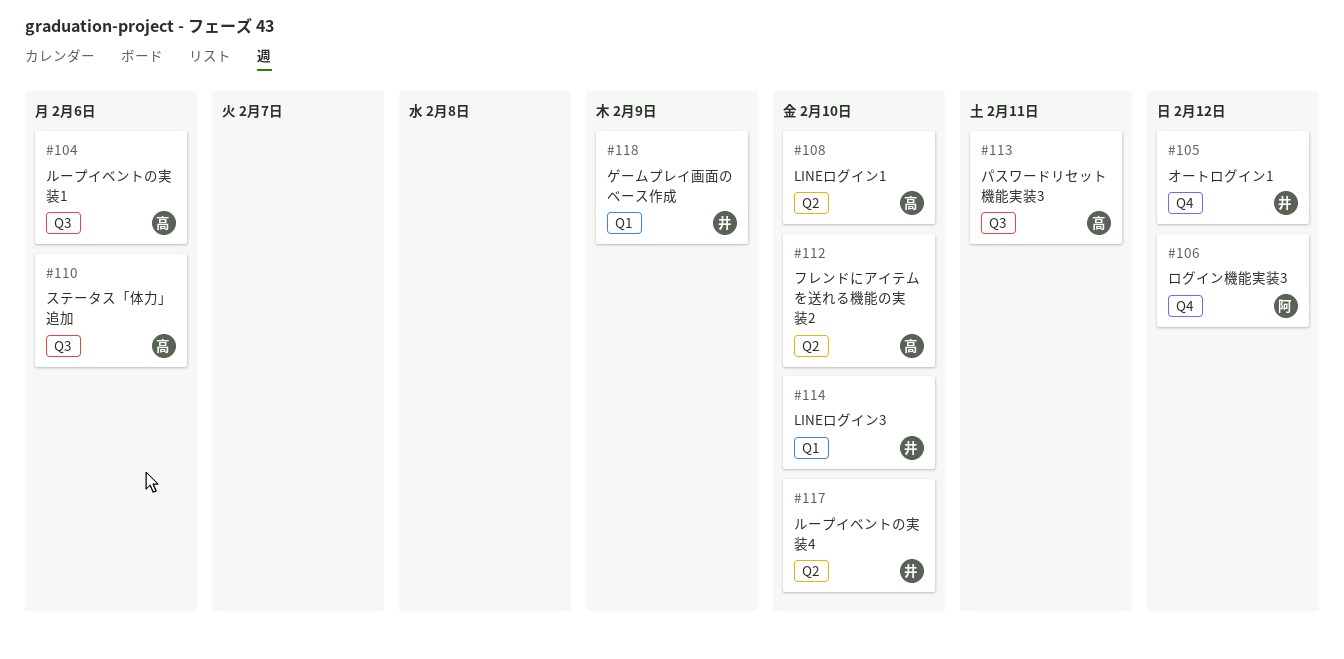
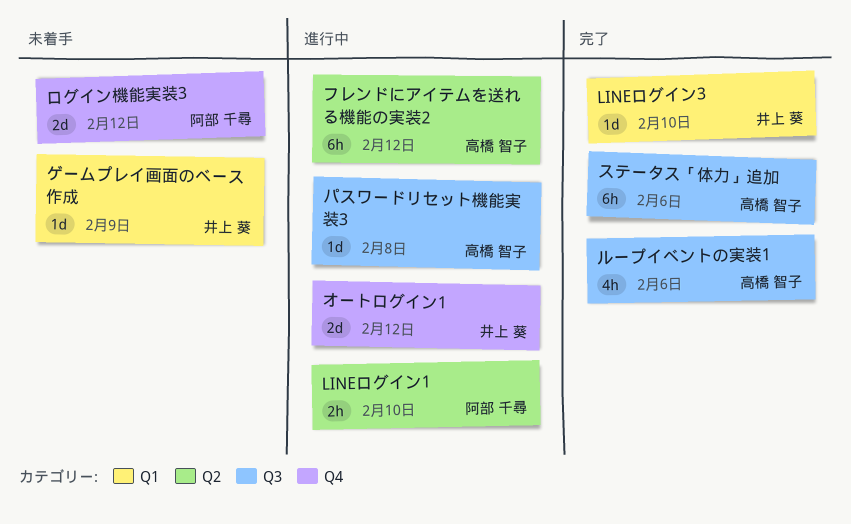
LINEログイン1, owner: 高橋 智子 -> 阿部 千尋
パスワードリセット機能実装3, due: Feb 11 -> Feb 8
フレンドにアイテムを送れる機能の実装2, due: Feb 10 -> Feb 12
ループイベントの実装4: present -> none

